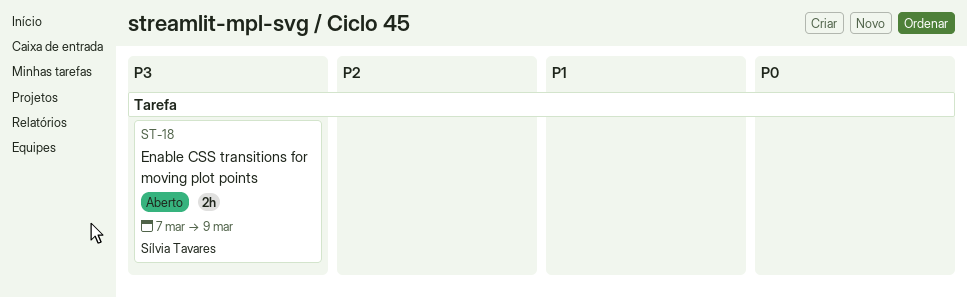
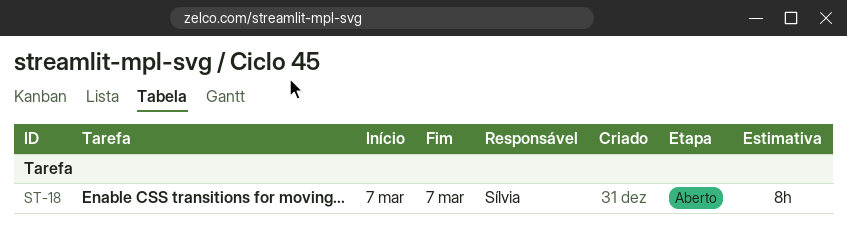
ST-18, estimate: 2h -> 8h
ST-18, due: Mar 9 -> Mar 7

